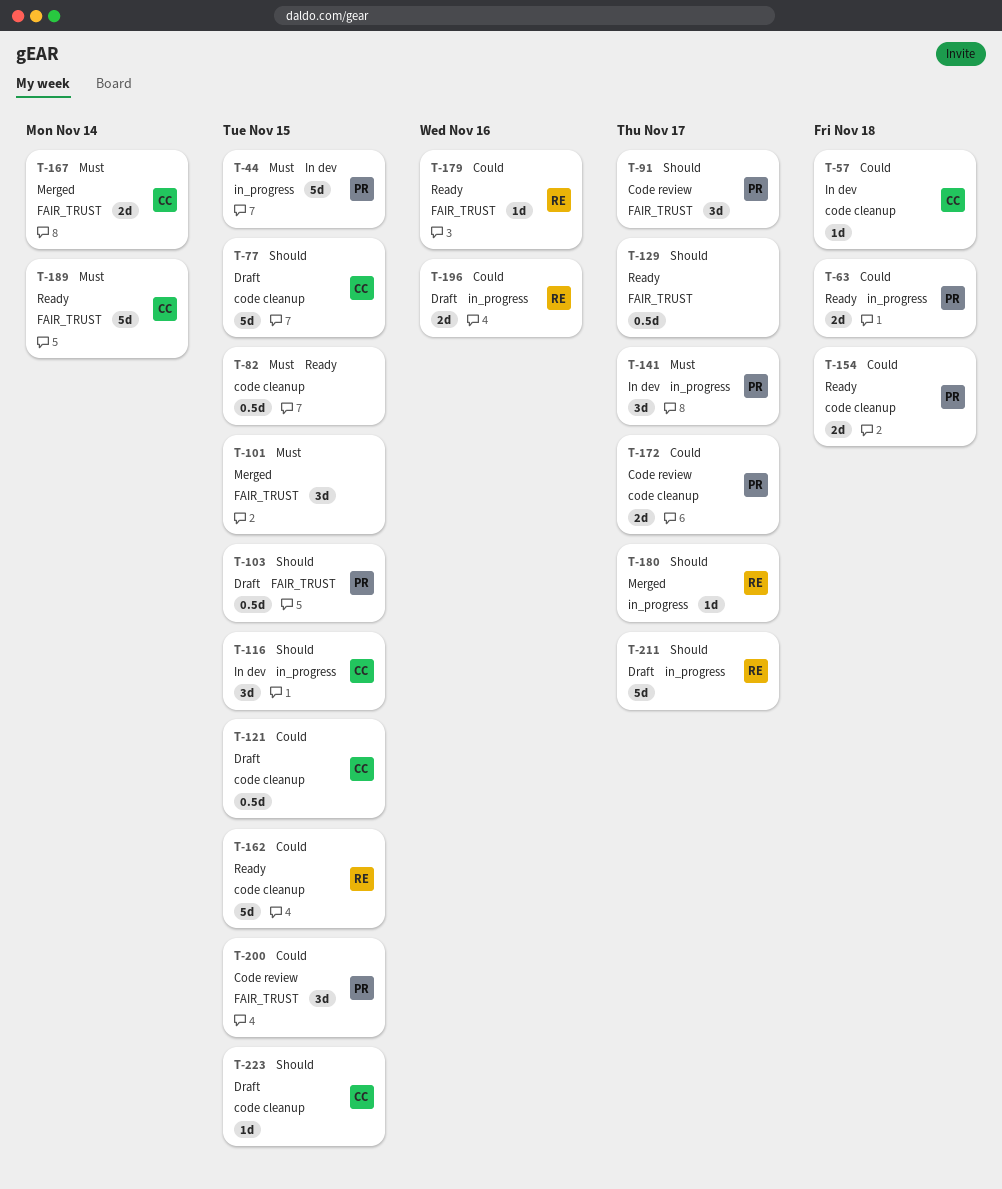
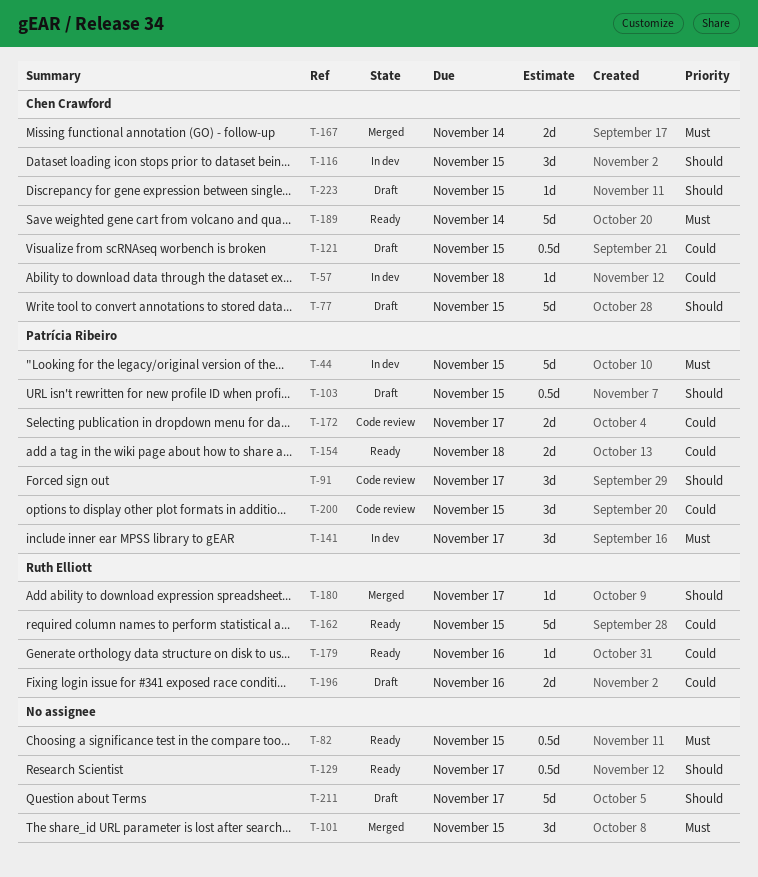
T-63: present -> none
T-211, owner: Ruth Elliott -> none

